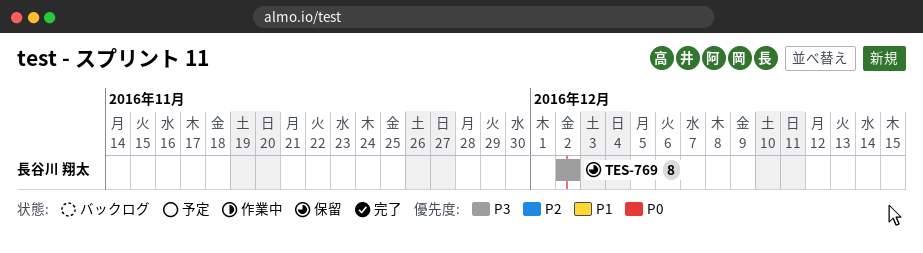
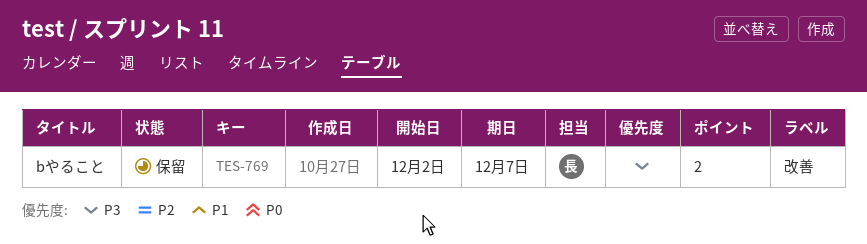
TES-769, estimate: 8 -> 2
TES-769, due: Dec 2 -> Dec 7

